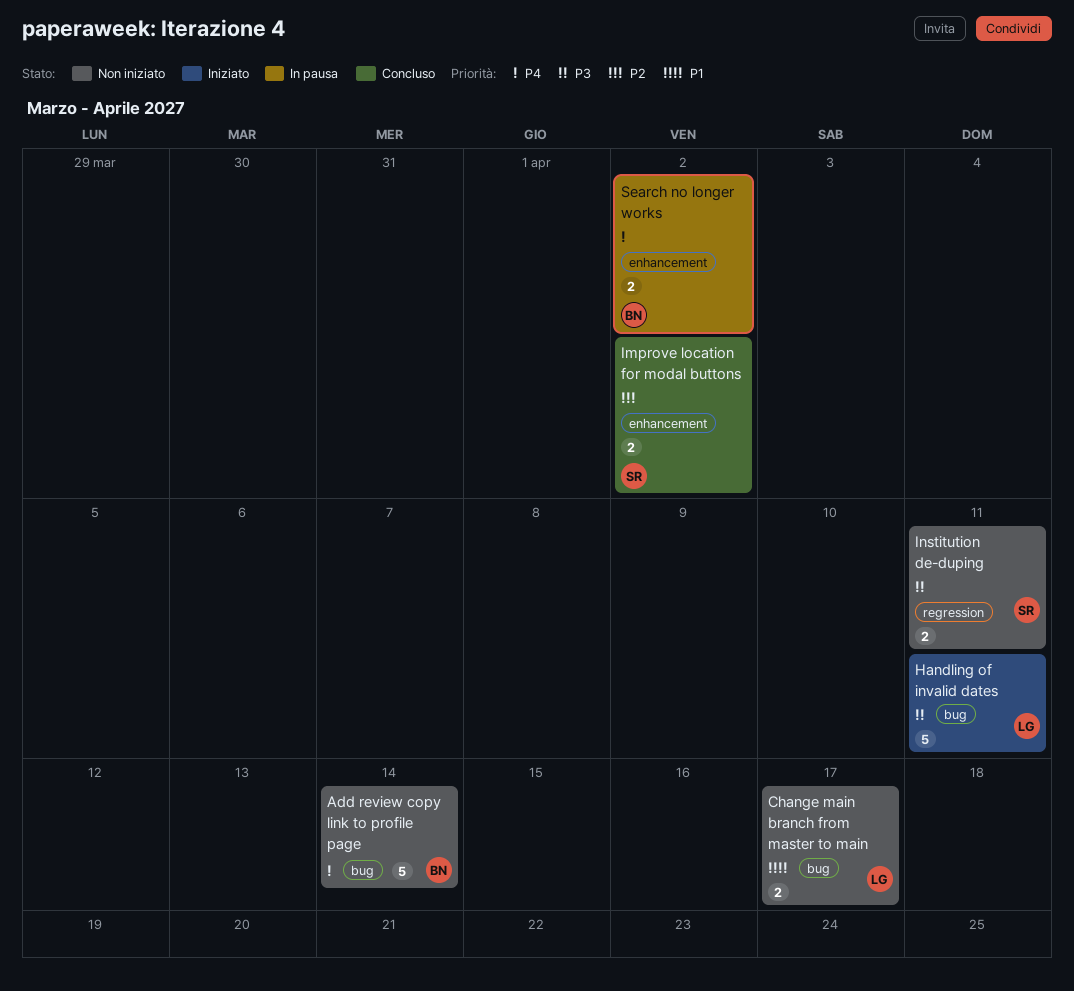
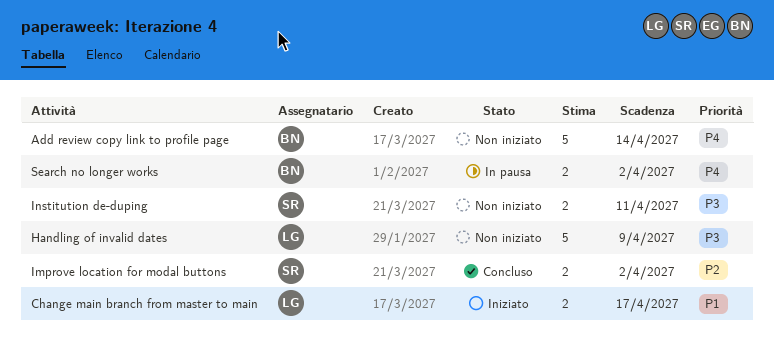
Change main branch from master to main, status: Non iniziato -> Iniziato
Handling of invalid dates, status: Iniziato -> Non iniziato
Handling of invalid dates, due: Apr 11 -> Apr 9

